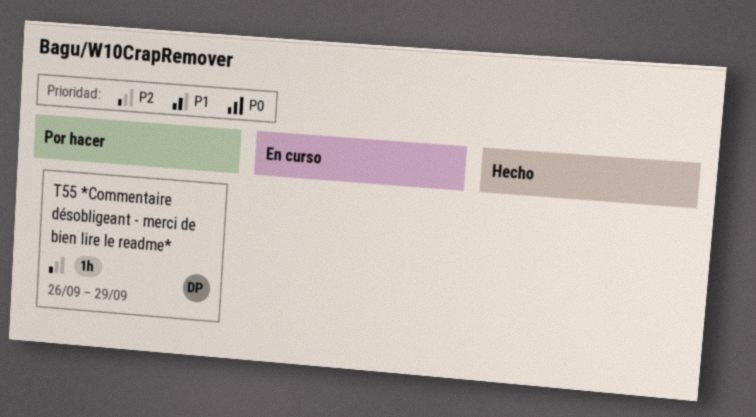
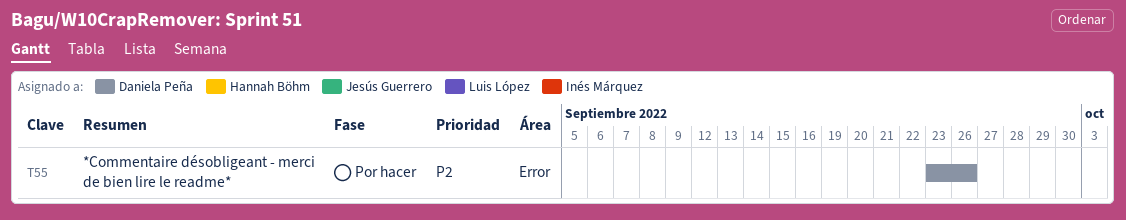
T55, start: Sep 26 -> Sep 23
T55, due: Sep 29 -> Sep 26

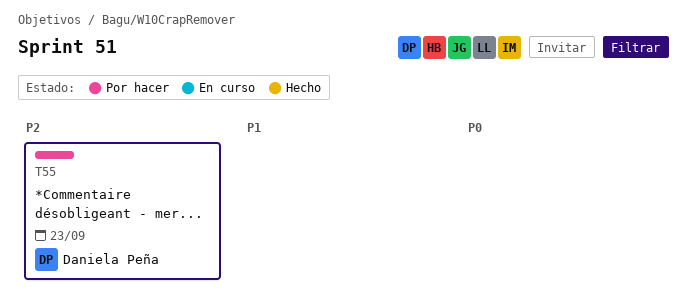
T55, due: Sep 26 -> Sep 23

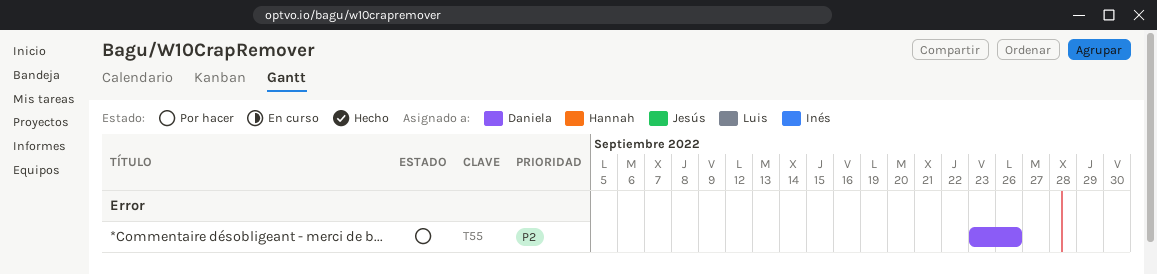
T55, due: Sep 23 -> Sep 26

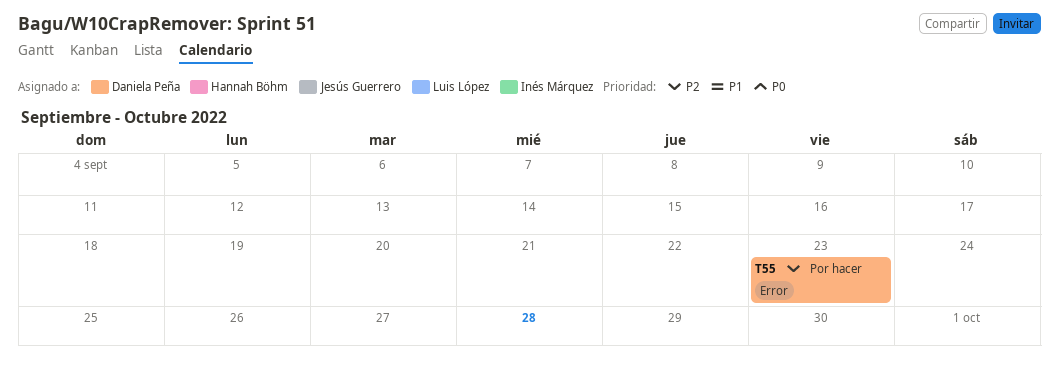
T55, due: Sep 26 -> Sep 23

